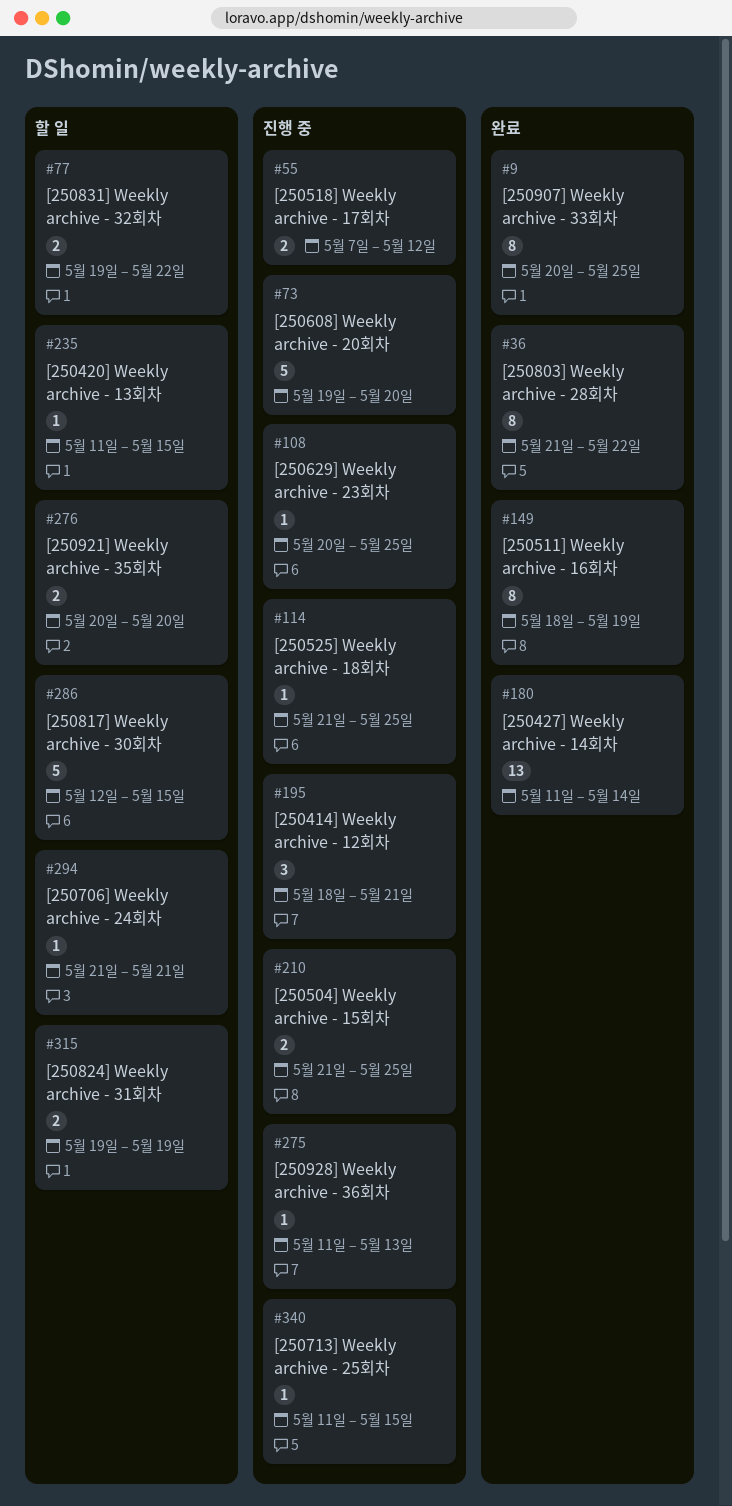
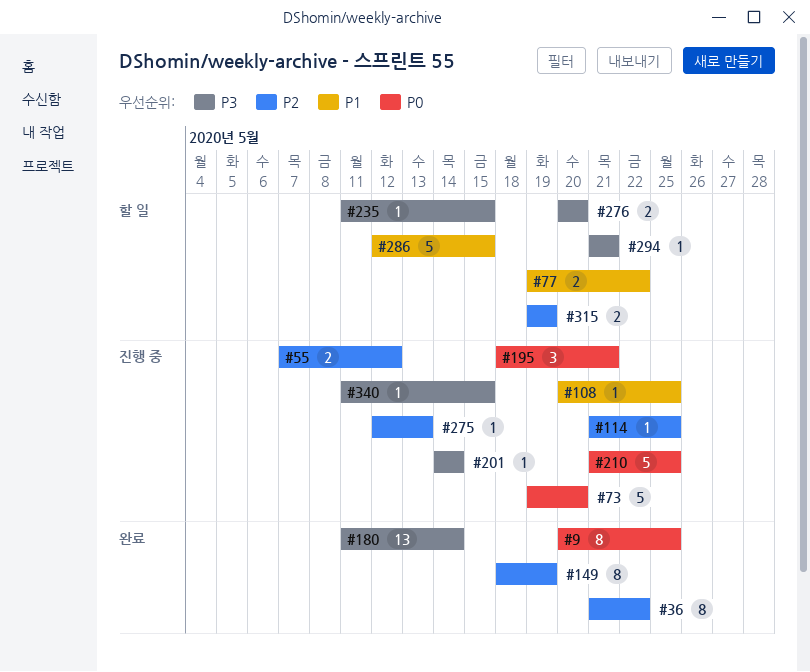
#201: none -> present
#210, estimate: 2 -> 5
#275, start: May 11 -> May 12

